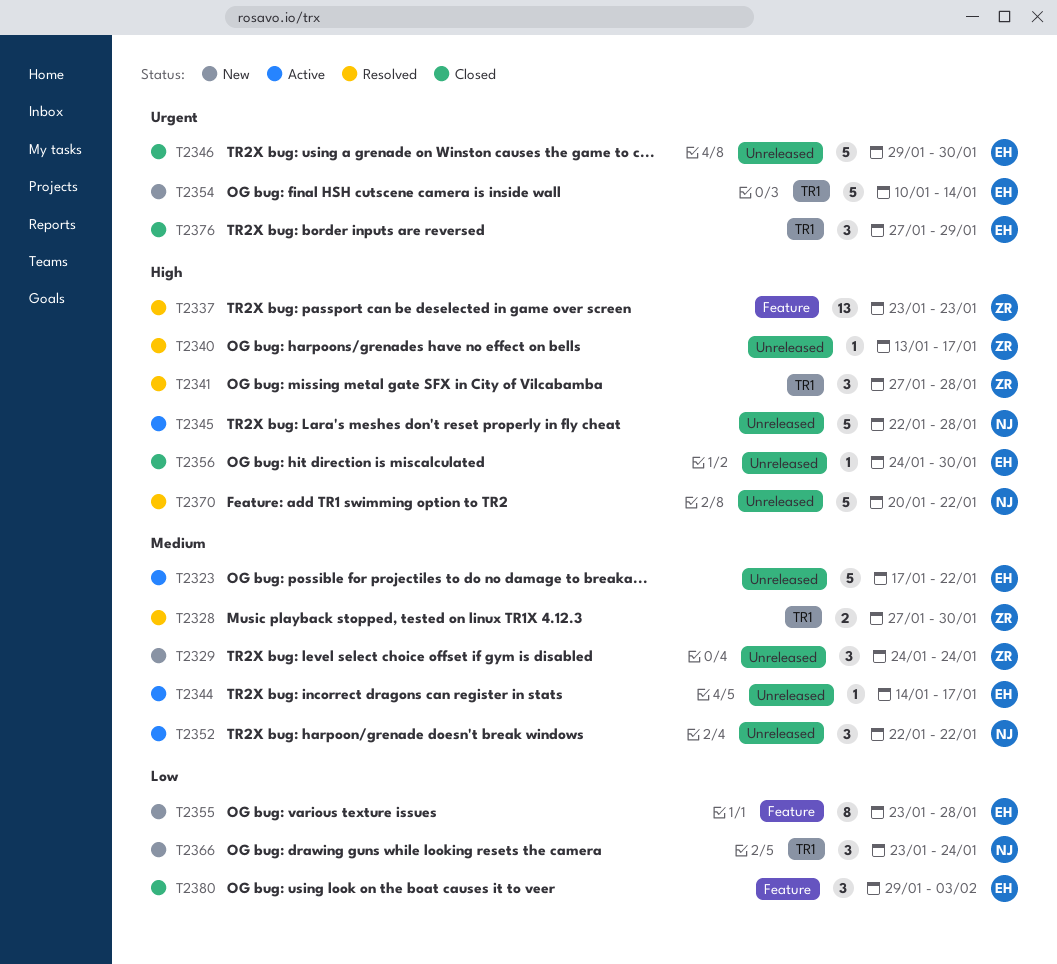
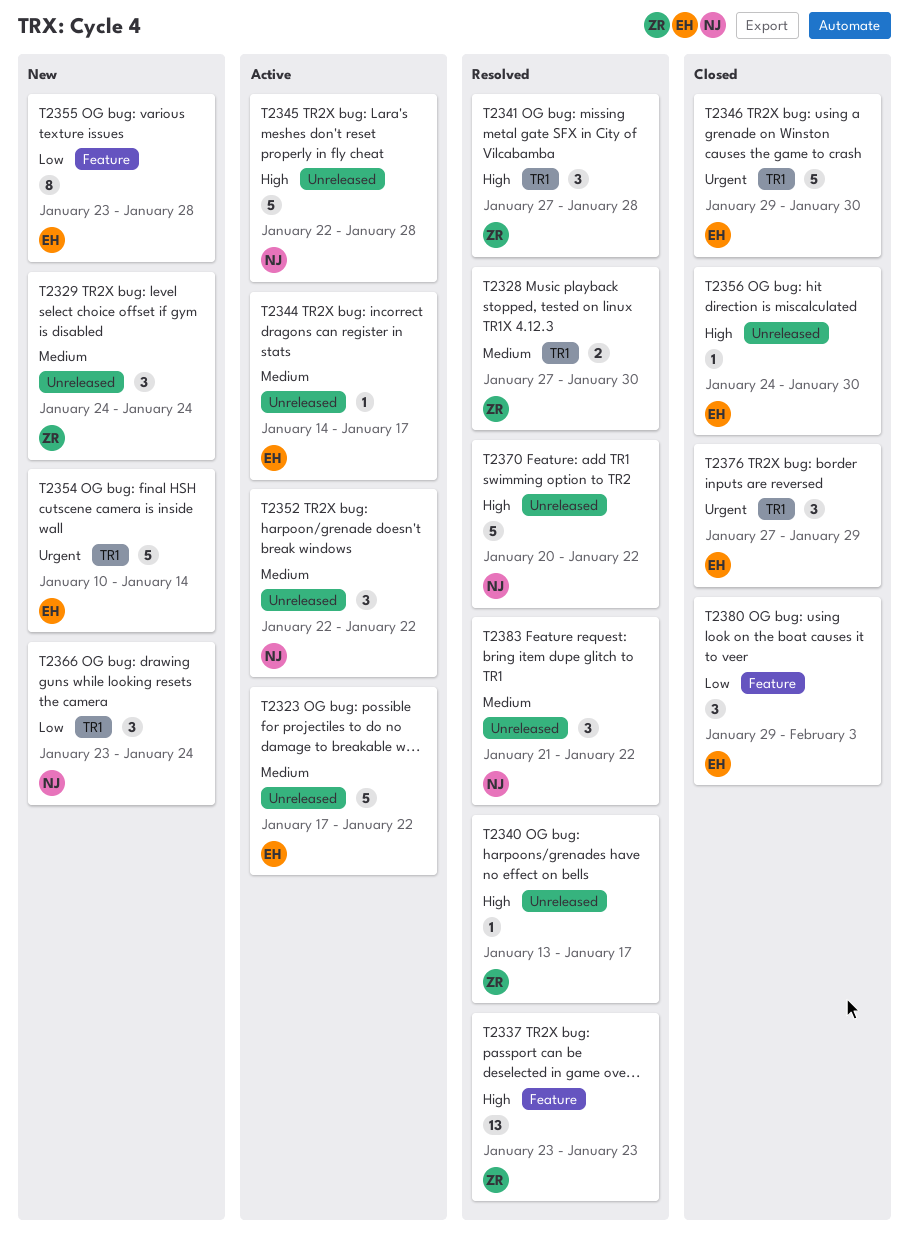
T2346, label: Unreleased -> TR1
T2383: none -> present

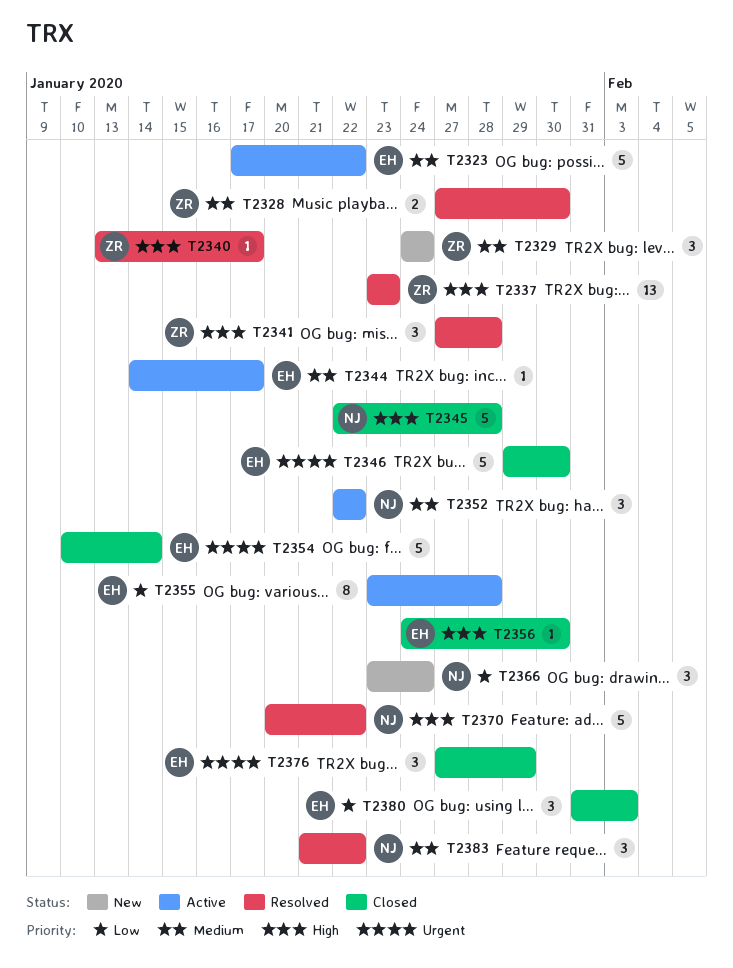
T2345, status: Active -> Closed
T2354, status: New -> Closed
T2355, status: New -> Active
T2380, start: Jan 29 -> Jan 31

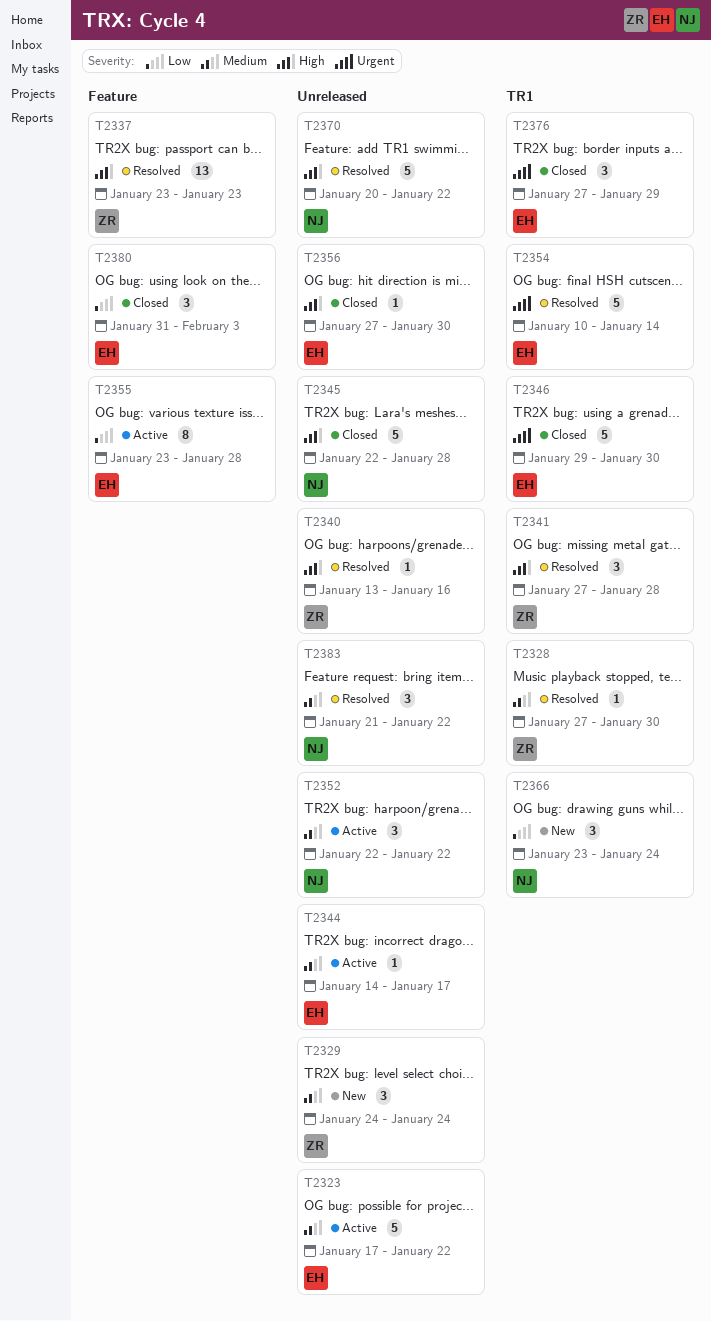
T2328, estimate: 2 -> 1
T2340, due: Jan 17 -> Jan 16
T2354, status: Closed -> Resolved
T2356, start: Jan 24 -> Jan 27

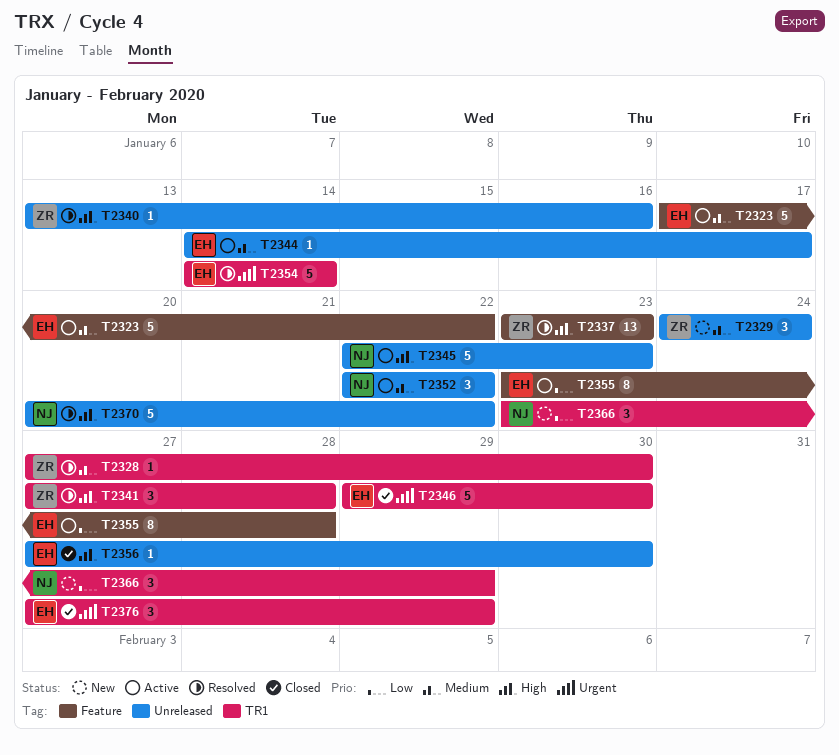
T2323, label: Unreleased -> Feature
T2345, status: Closed -> Active
T2345, due: Jan 28 -> Jan 23
T2354, start: Jan 10 -> Jan 14
T2366, due: Jan 24 -> Jan 29
T2380: present -> none
T2383: present -> none

